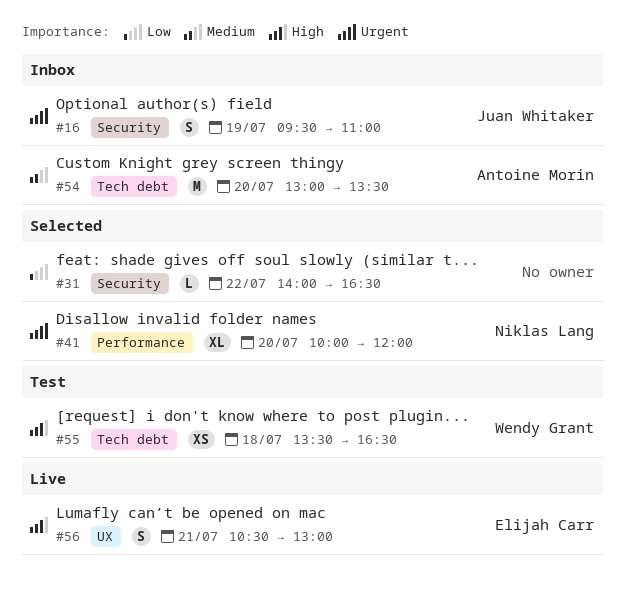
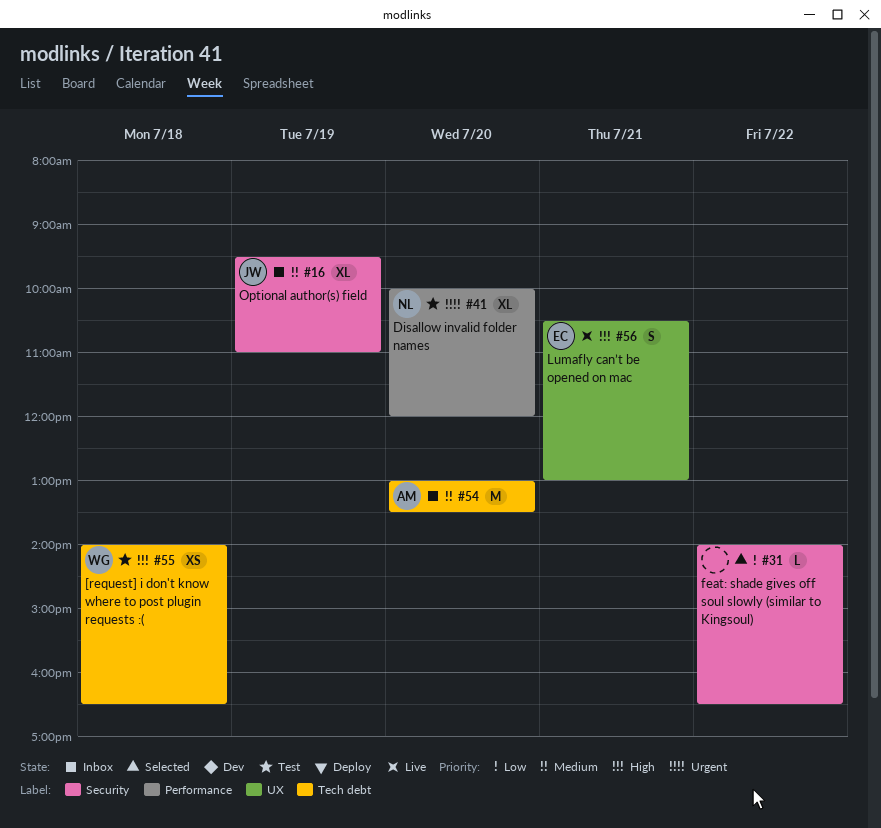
#16, priority: Urgent -> Medium
#16, estimate: S -> XL
#41, status: Selected -> Test
#55, begins: 13:30 -> 14:00

